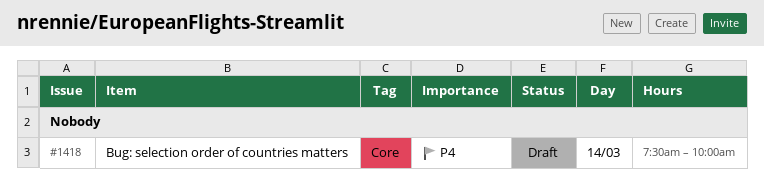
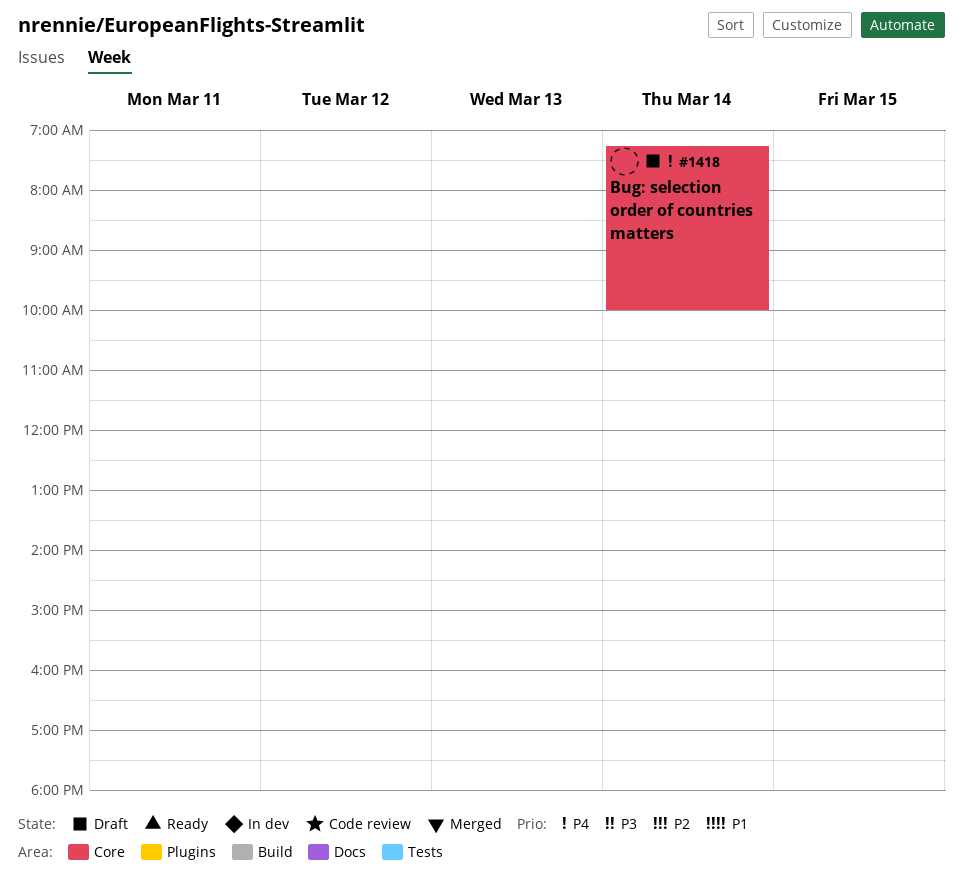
#1418, begins: 07:30 -> 07:15

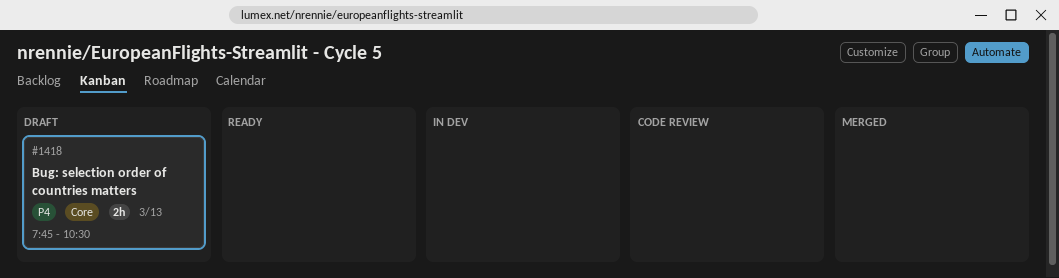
#1418, day: Mar 14 -> Mar 13
#1418, begins: 07:15 -> 07:45
#1418, ends: 10:00 -> 10:30

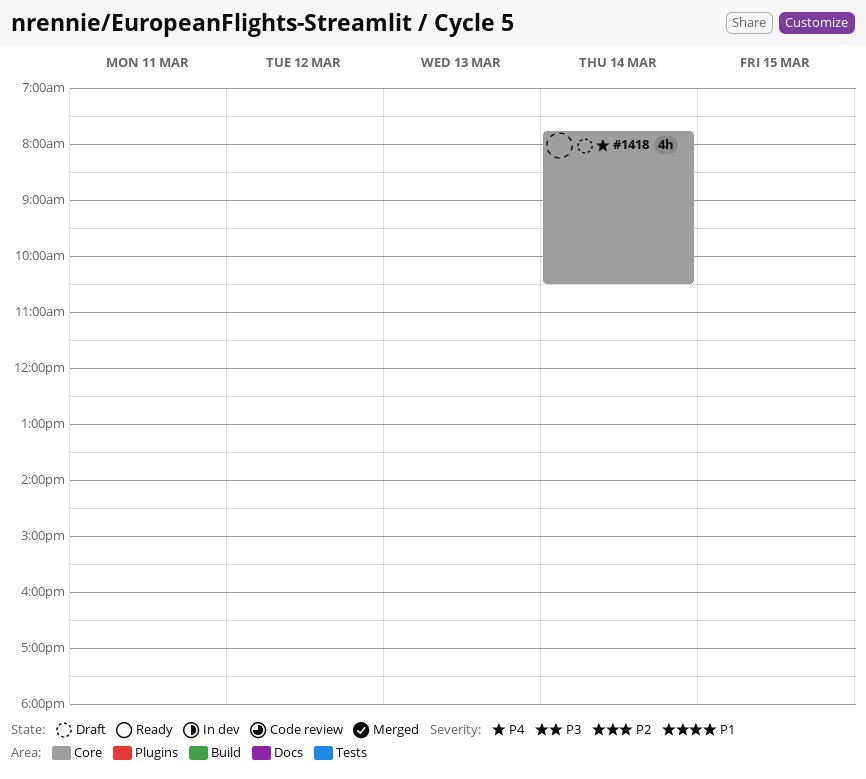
#1418, estimate: 2h -> 4h
#1418, day: Mar 13 -> Mar 14

